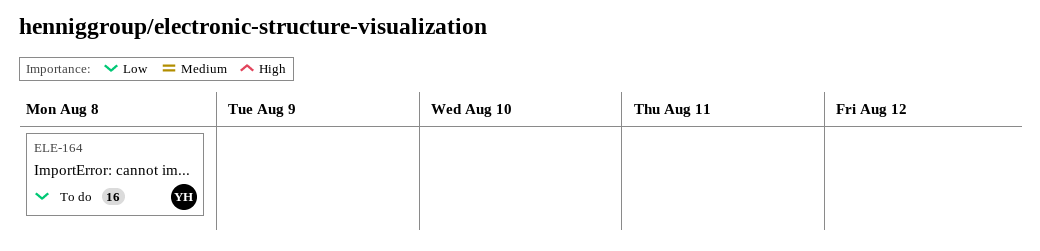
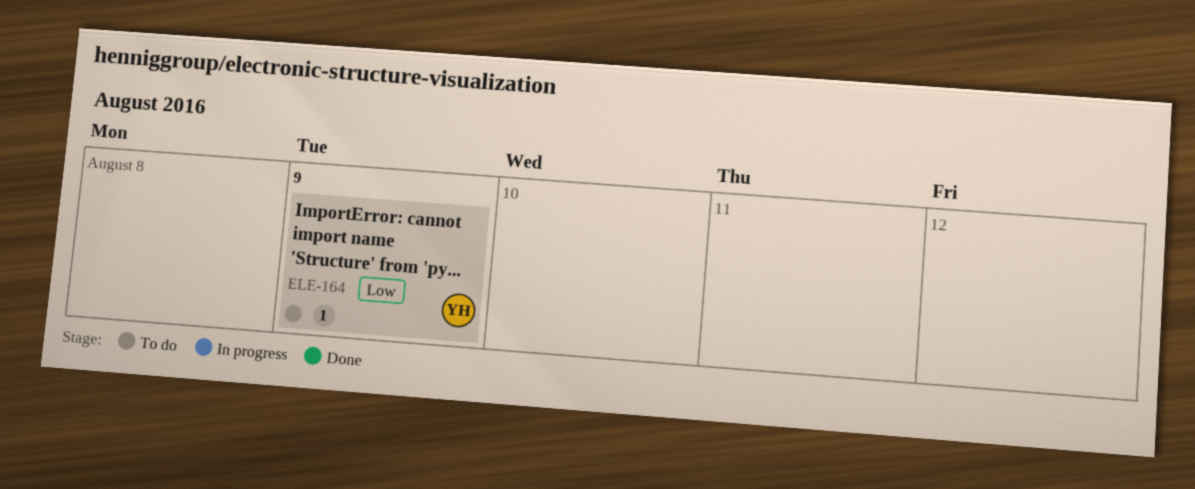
ELE-164, estimate: 16 -> 1
ELE-164, due: Aug 8 -> Aug 9

